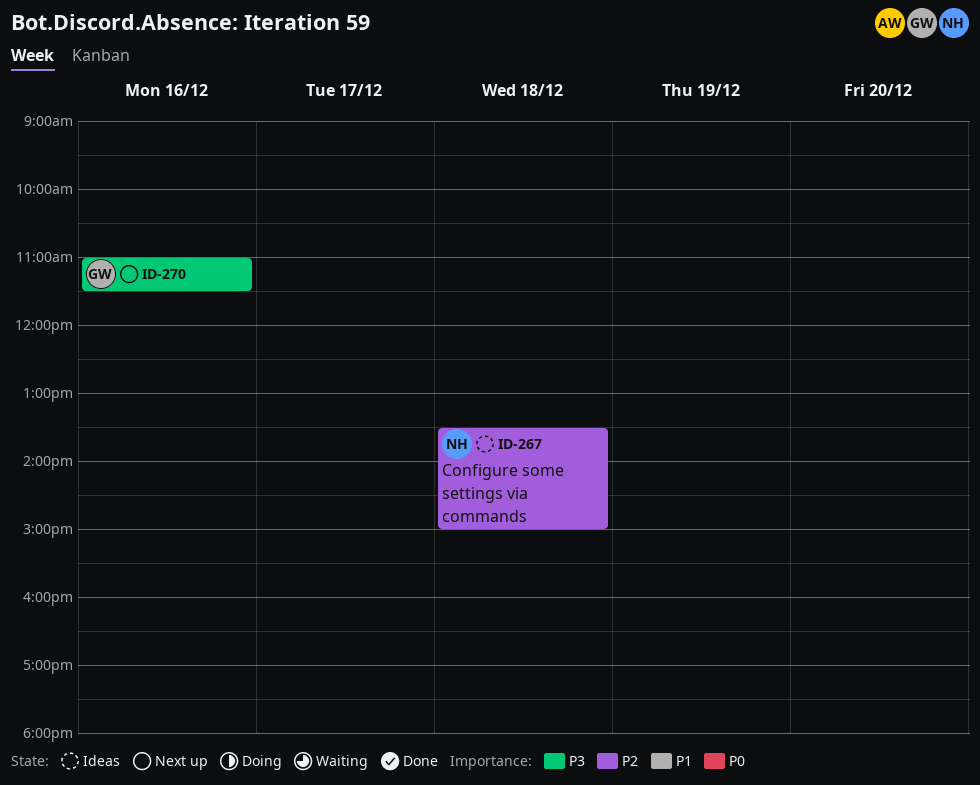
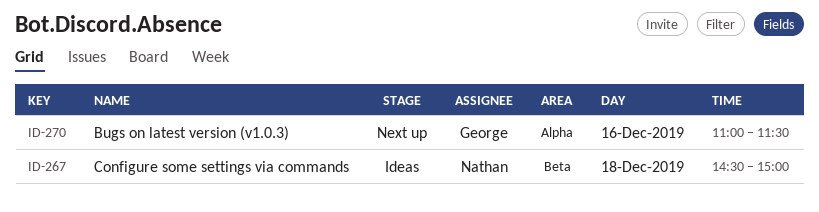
ID-267, begins: 13:30 -> 14:30

